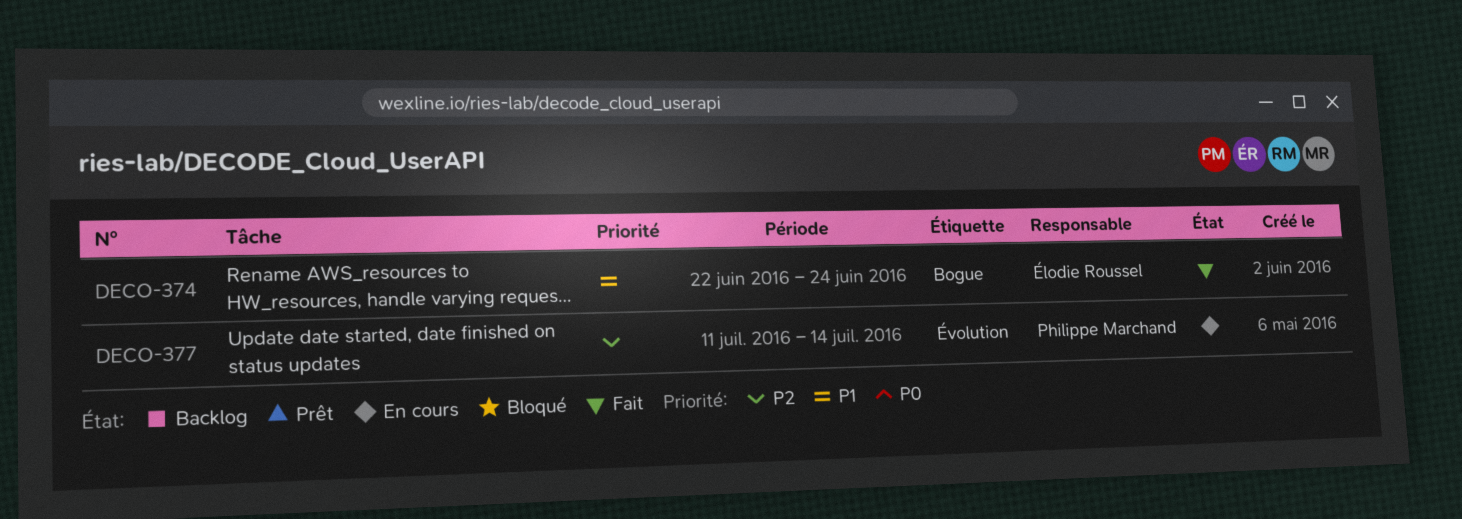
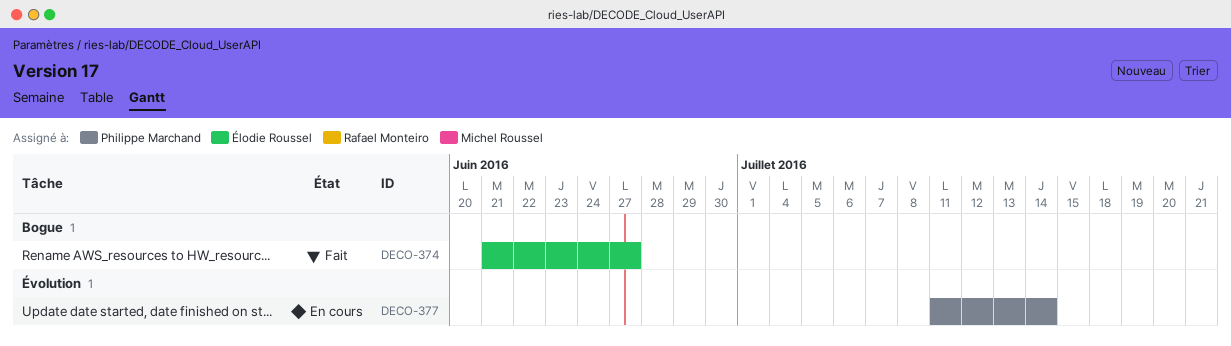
DECO-374, start: Jun 22 -> Jun 21
DECO-374, due: Jun 24 -> Jun 27

